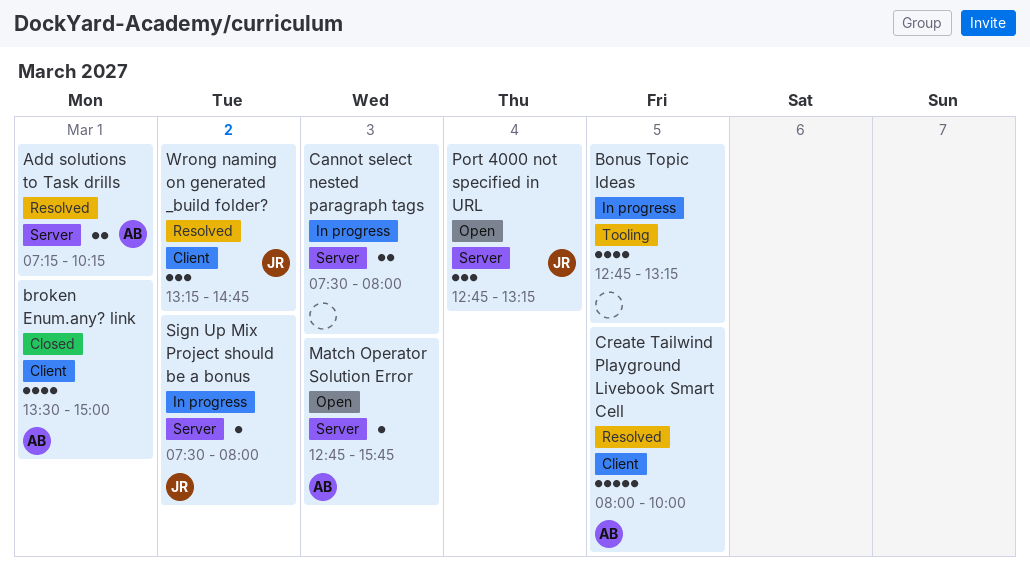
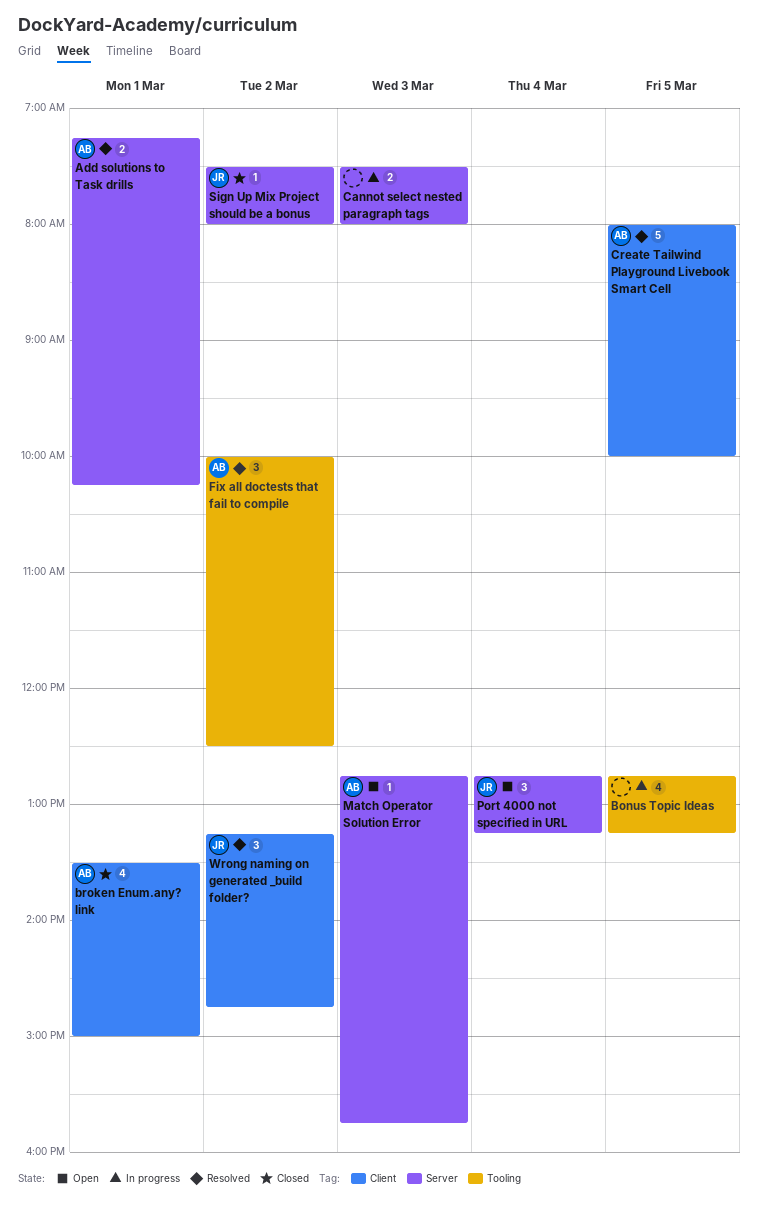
Fix all doctests that fail to compile: none -> present
Sign Up Mix Project should be a bonus, status: In progress -> Closed

